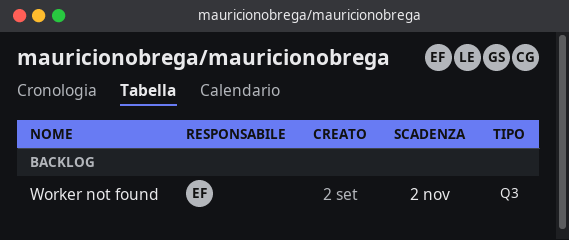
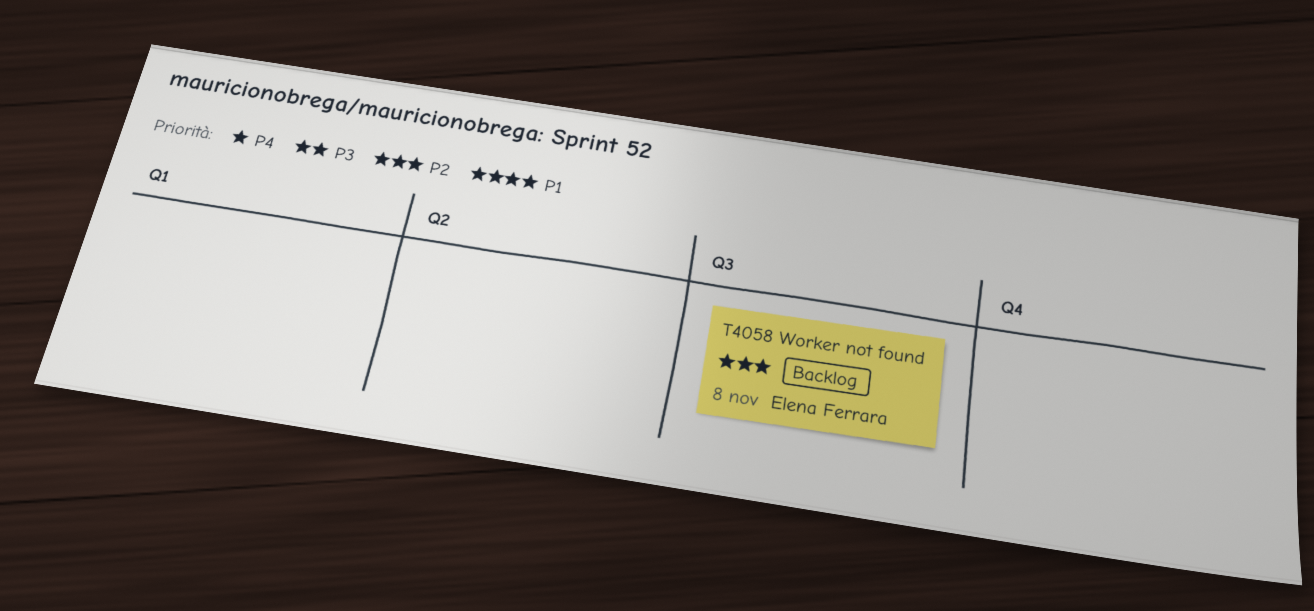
Worker not found, due: Nov 2 -> Nov 8

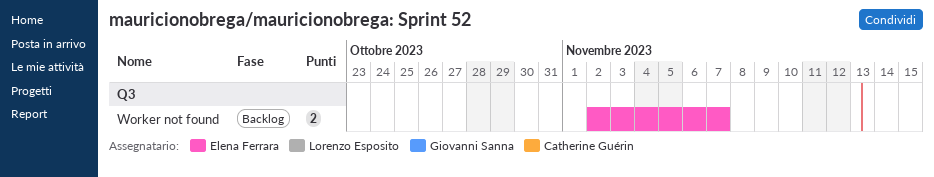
Worker not found, due: Nov 8 -> Nov 7

